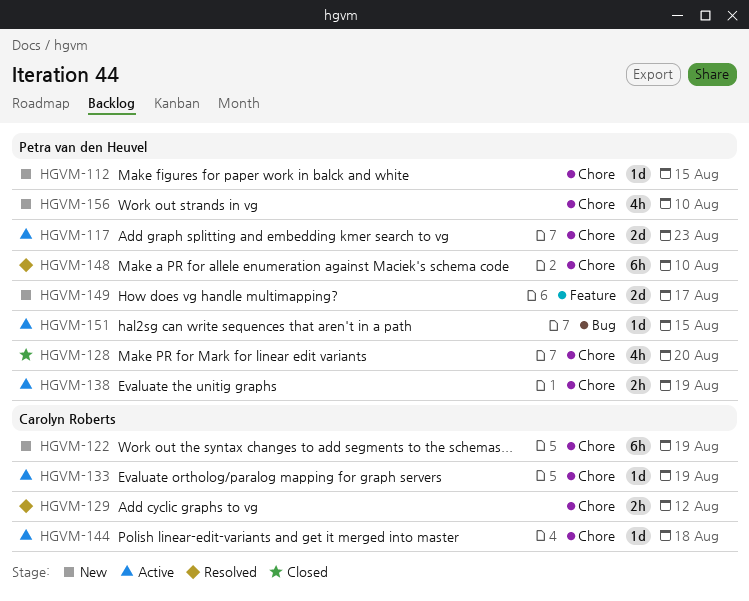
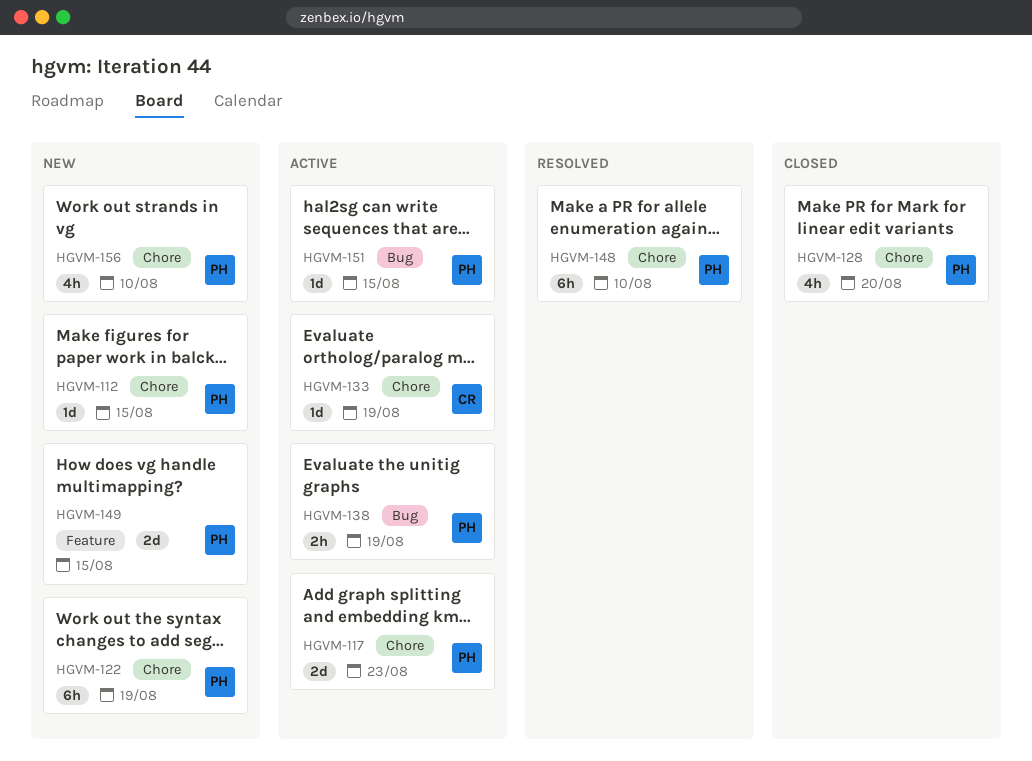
HGVM-122, owner: Carolyn Roberts -> Petra van den Heuvel
HGVM-129: present -> none
HGVM-138, label: Chore -> Bug
HGVM-144: present -> none
HGVM-149, due: Aug 17 -> Aug 15

